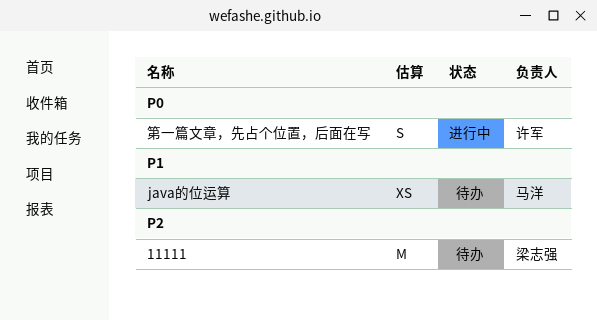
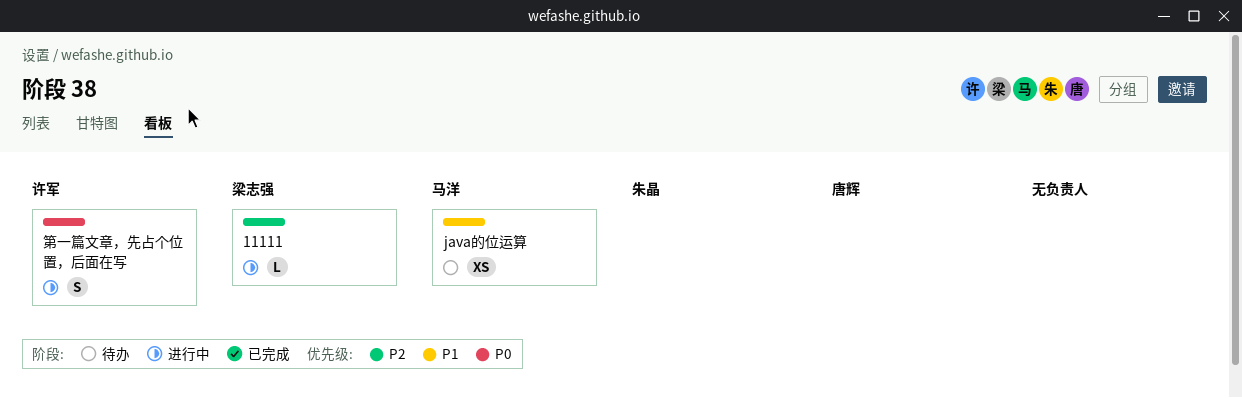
11111, status: 待办 -> 进行中
11111, estimate: M -> L

